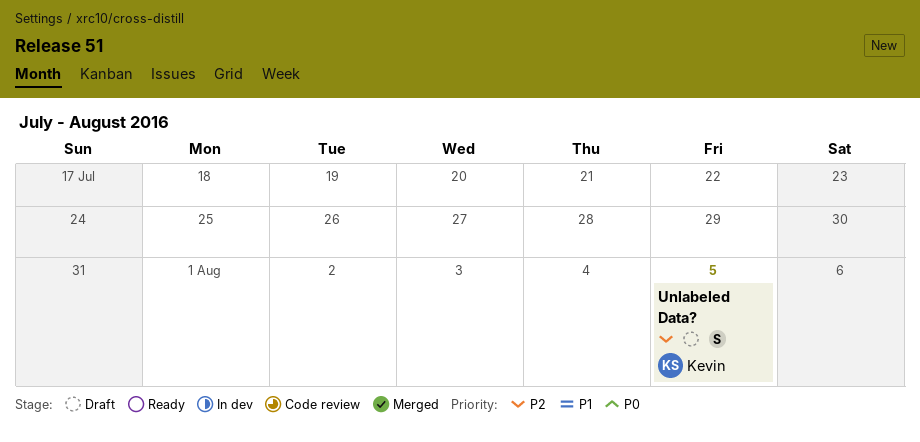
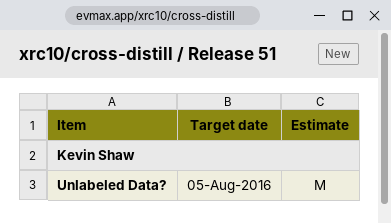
Unlabeled Data?, estimate: S -> M

